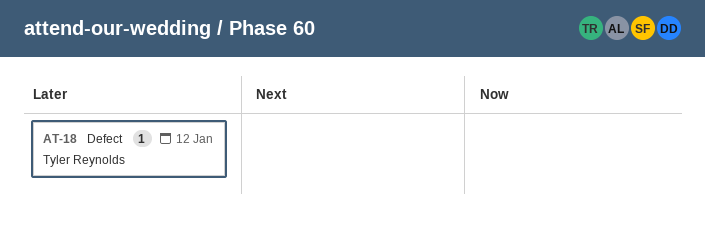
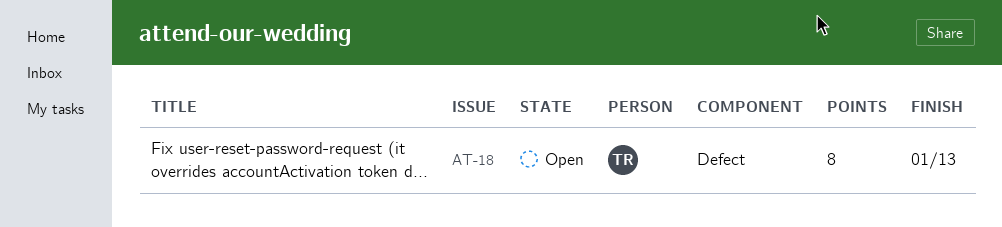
AT-18, estimate: 1 -> 8
AT-18, due: Jan 12 -> Jan 13

